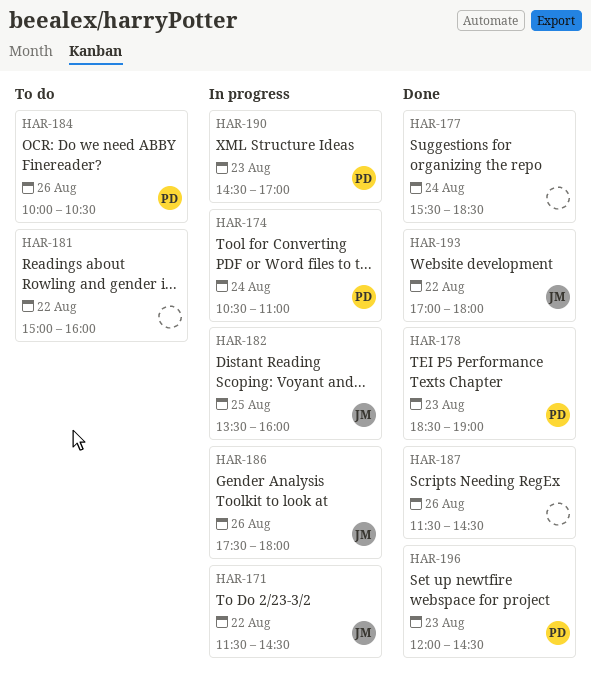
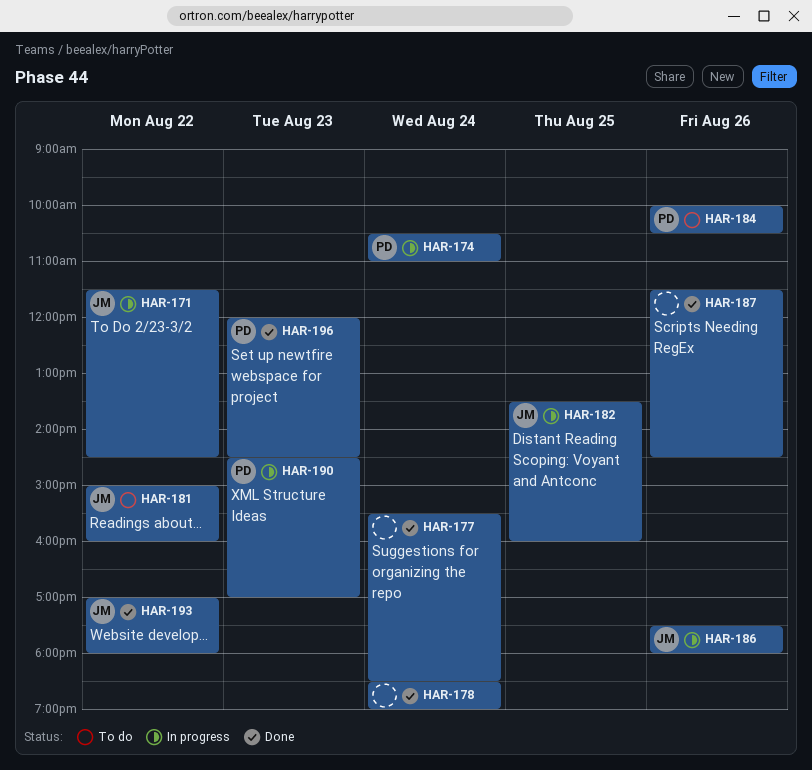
HAR-178, owner: PD -> none
HAR-178, day: Aug 23 -> Aug 24
HAR-181, owner: none -> JM

